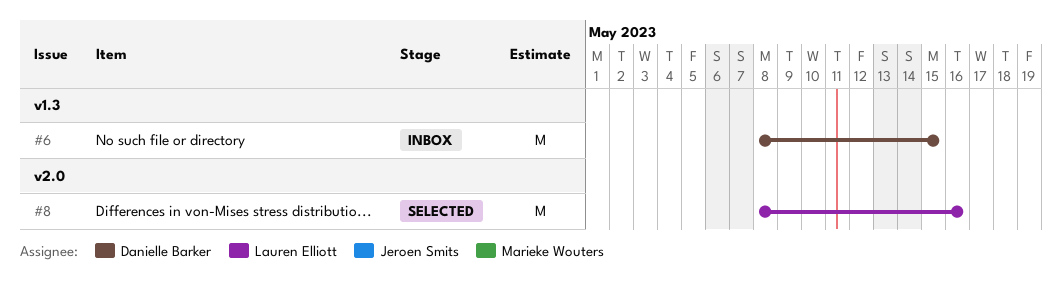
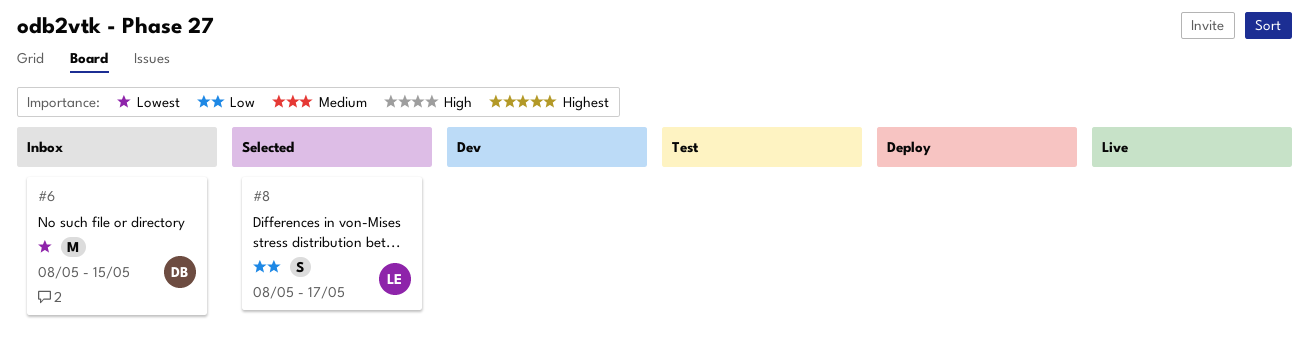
#8, estimate: M -> S
#8, due: May 16 -> May 17

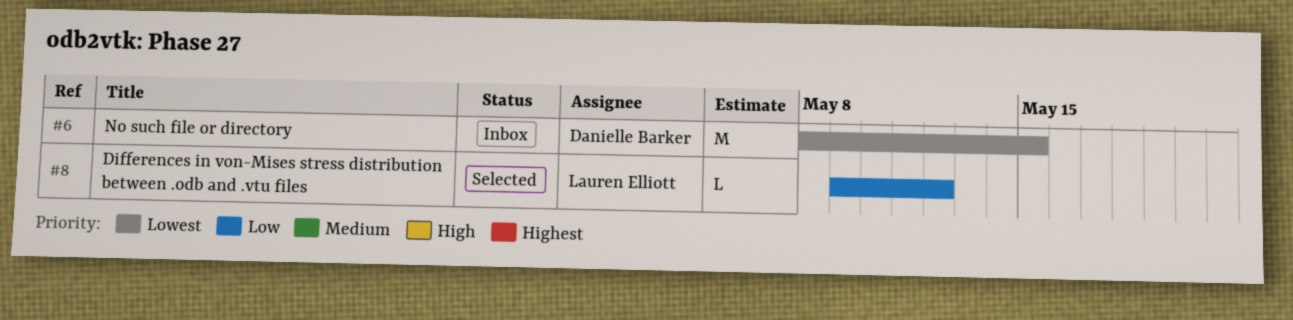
#8, estimate: S -> L
#8, start: May 8 -> May 9
#8, due: May 17 -> May 12

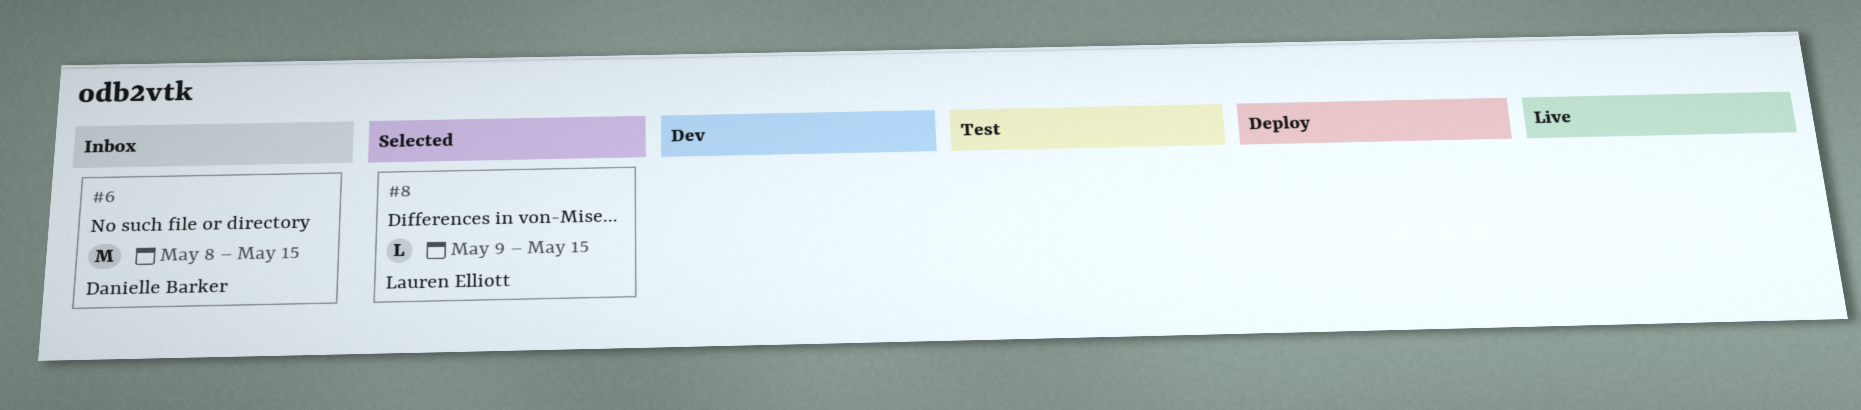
#8, due: May 12 -> May 15

